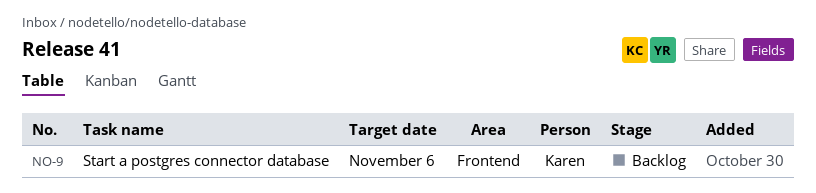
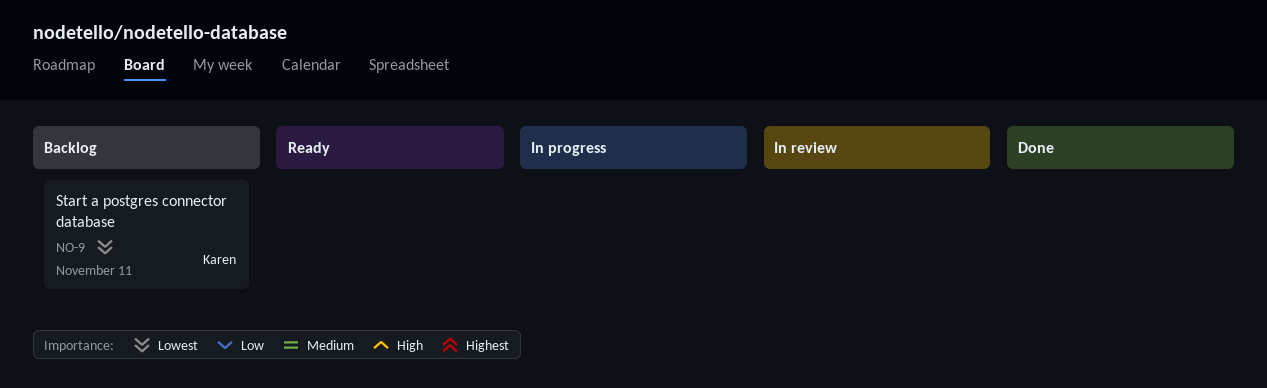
NO-9, due: Nov 6 -> Nov 11

